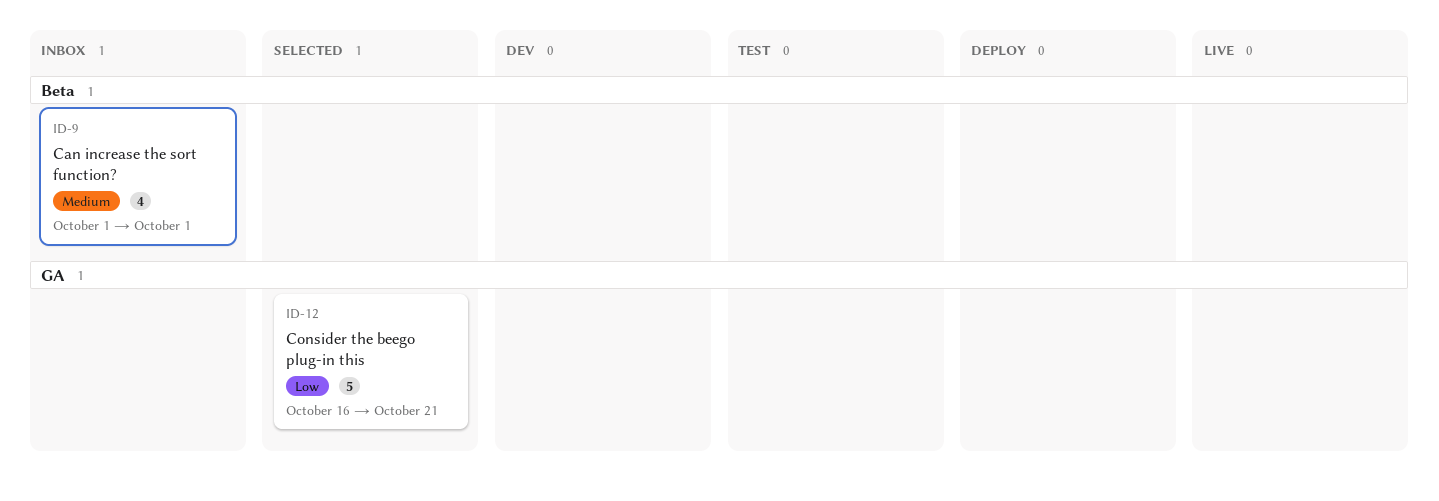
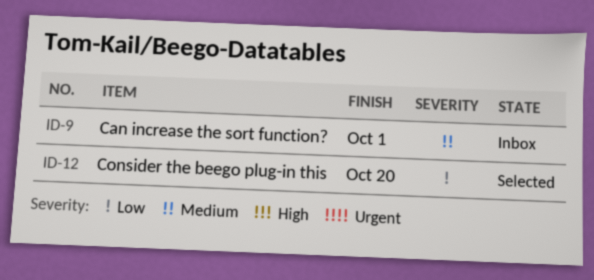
ID-12, due: Oct 21 -> Oct 20

